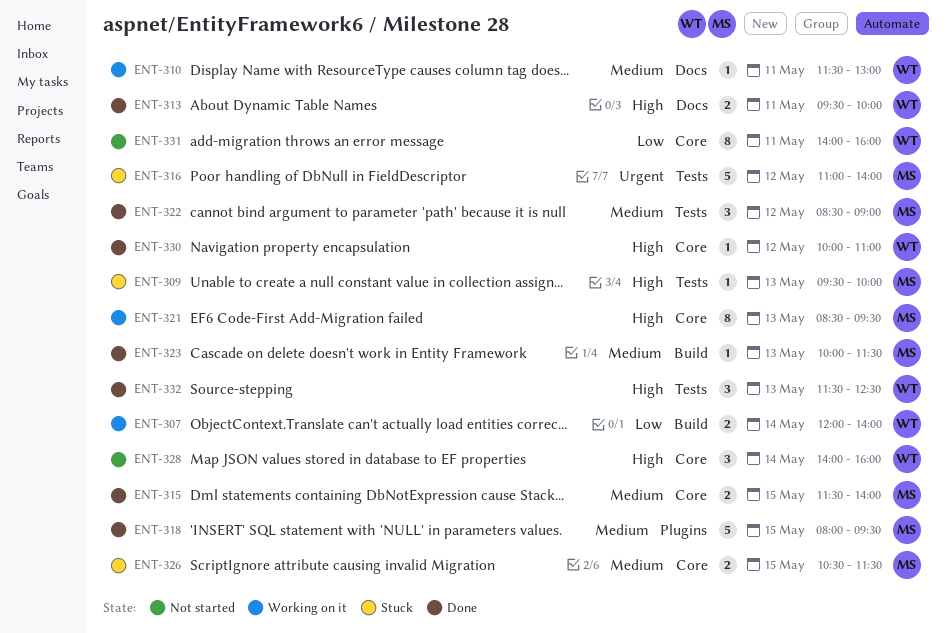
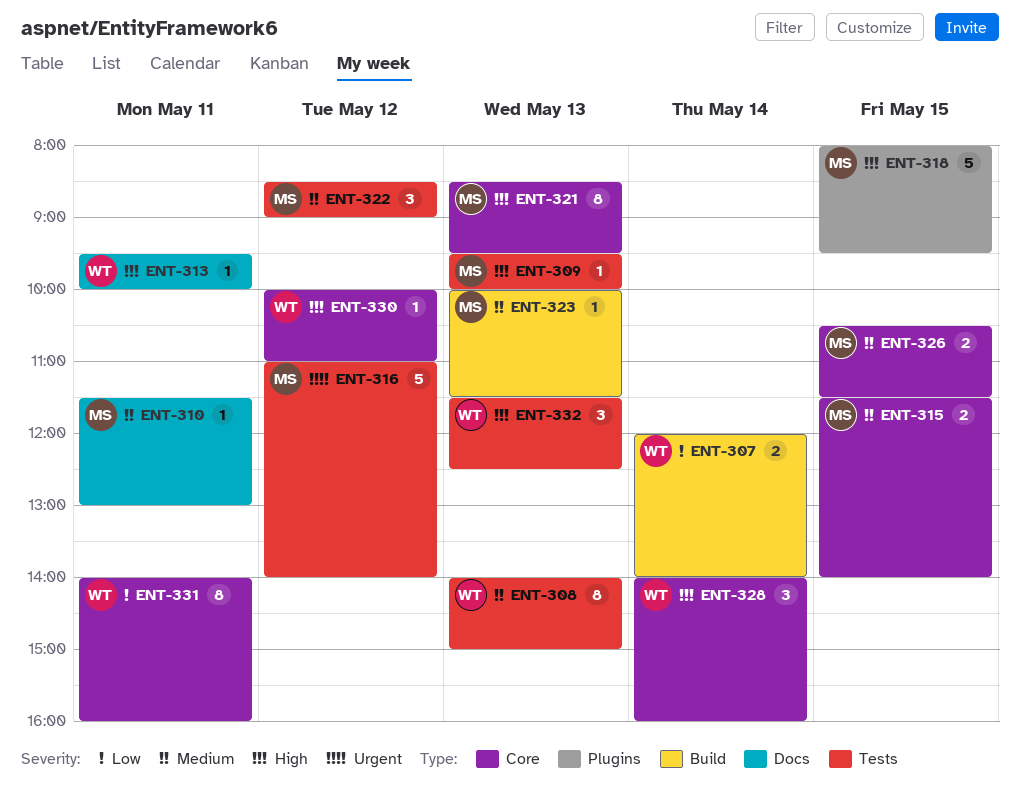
ENT-308: none -> present
ENT-310, owner: WT -> MS
ENT-313, estimate: 2 -> 1
ENT-318, priority: Medium -> High

